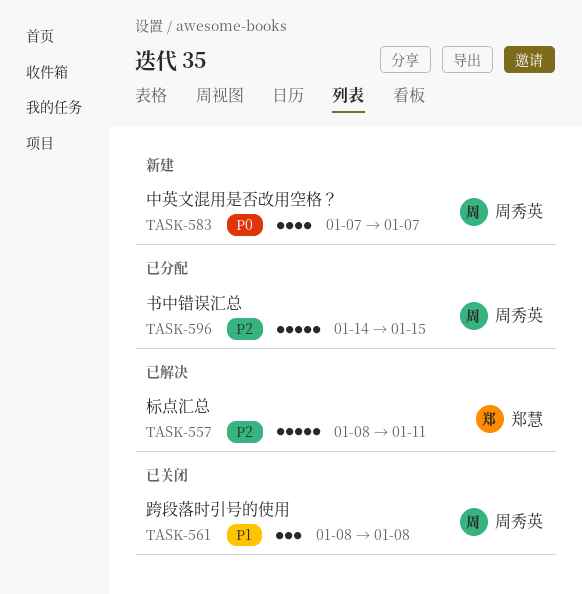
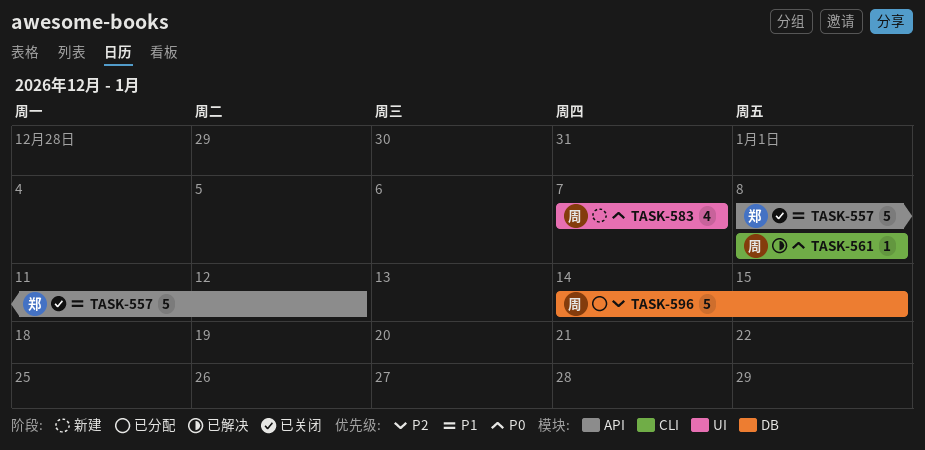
TASK-557, status: 已解决 -> 已关闭
TASK-557, priority: P2 -> P1
TASK-557, due: Jan 11 -> Jan 12
TASK-561, status: 已关闭 -> 已解决
TASK-561, priority: P1 -> P0
TASK-561, estimate: 3 -> 1

